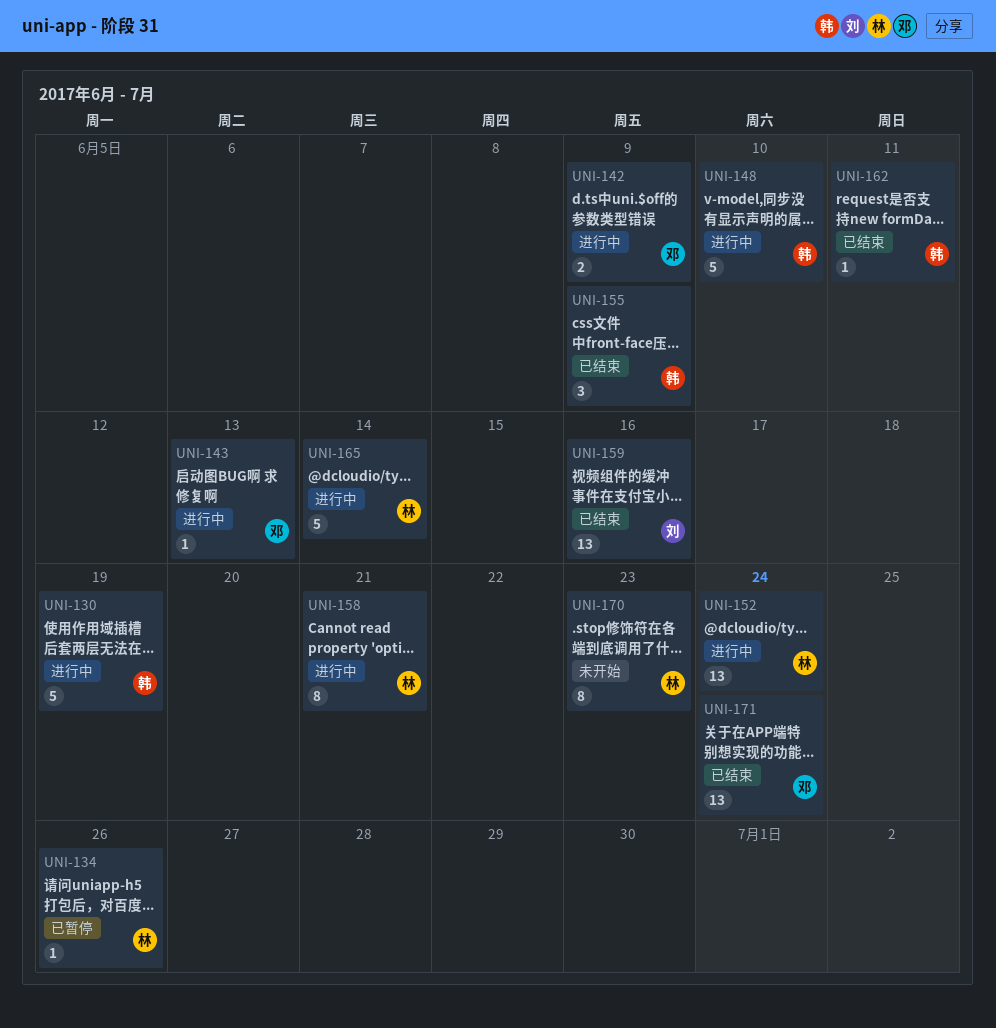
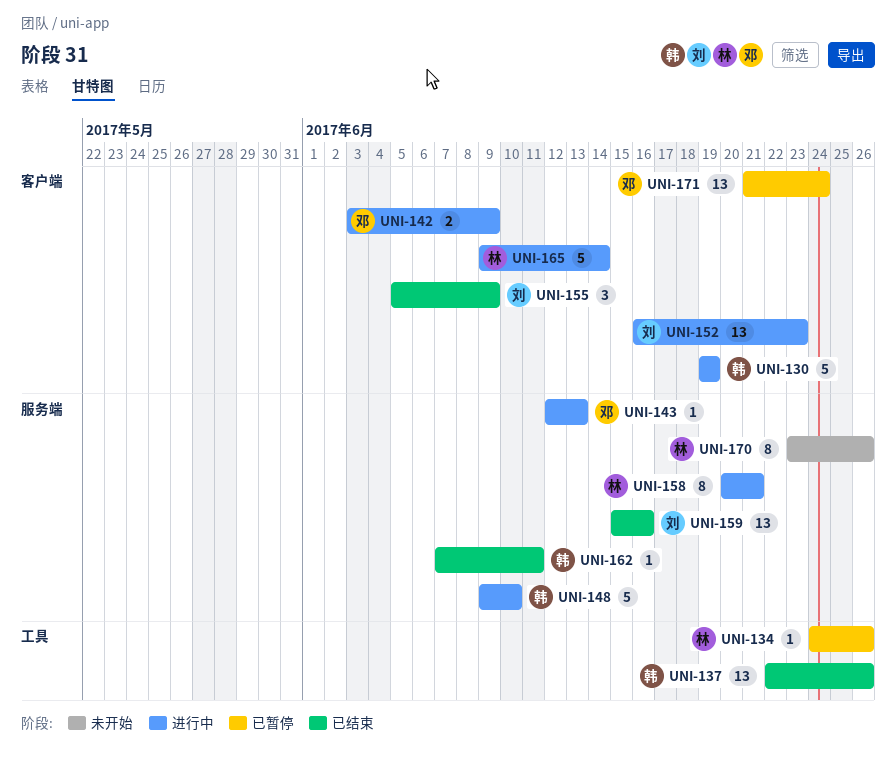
UNI-137: none -> present
UNI-152, owner: 林 -> 刘
UNI-152, due: Jun 24 -> Jun 23
UNI-155, owner: 韩 -> 刘
UNI-170, due: Jun 23 -> Jun 26
UNI-171, status: 已结束 -> 已暂停

